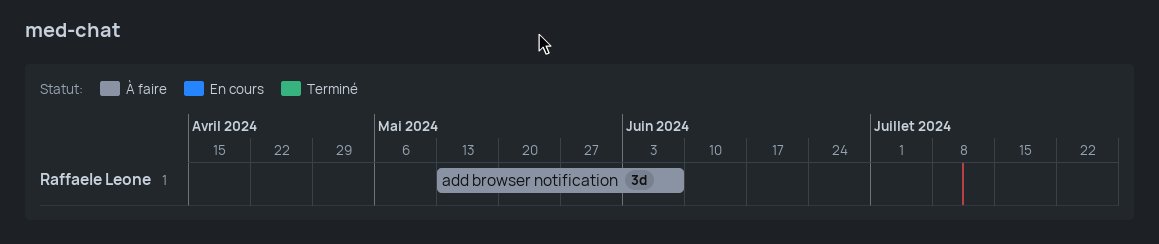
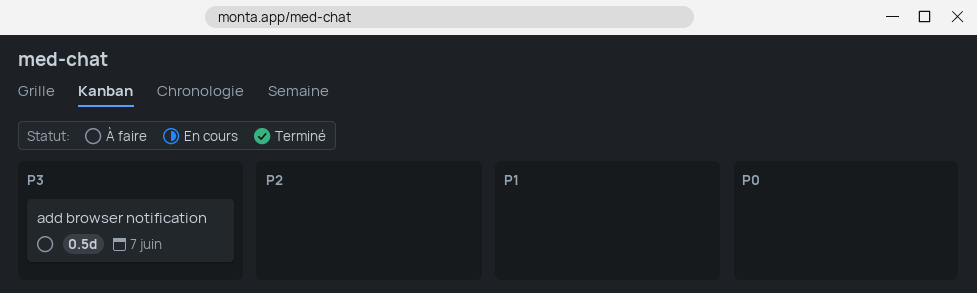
add browser notification, estimate: 3d -> 0.5d

